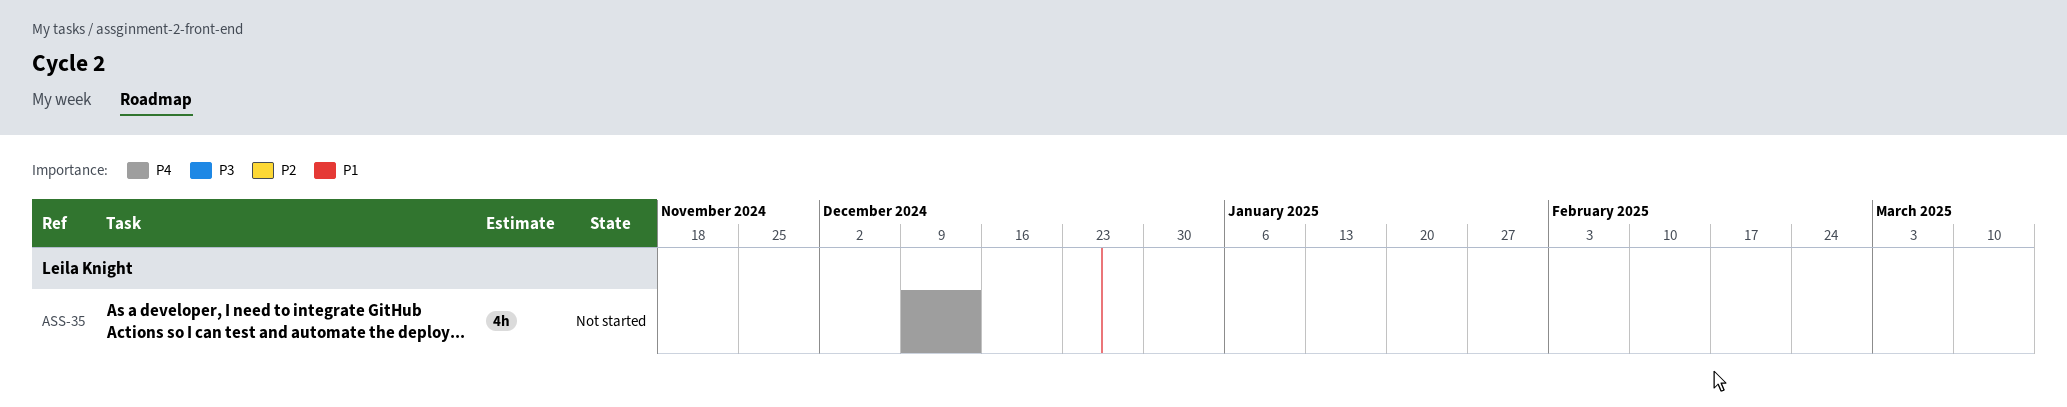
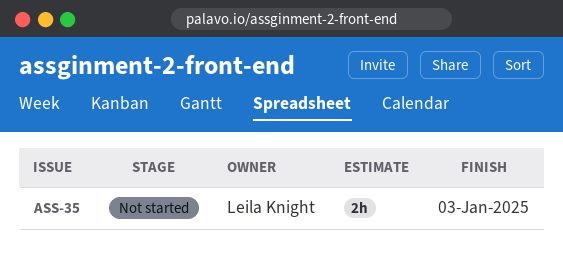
ASS-35, estimate: 4h -> 2h
ASS-35, due: Dec 13 -> Jan 3

